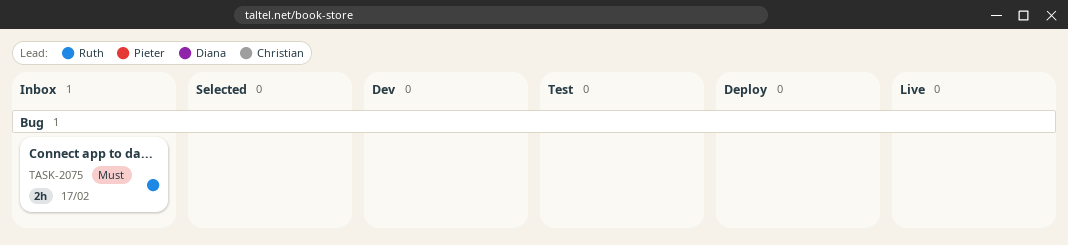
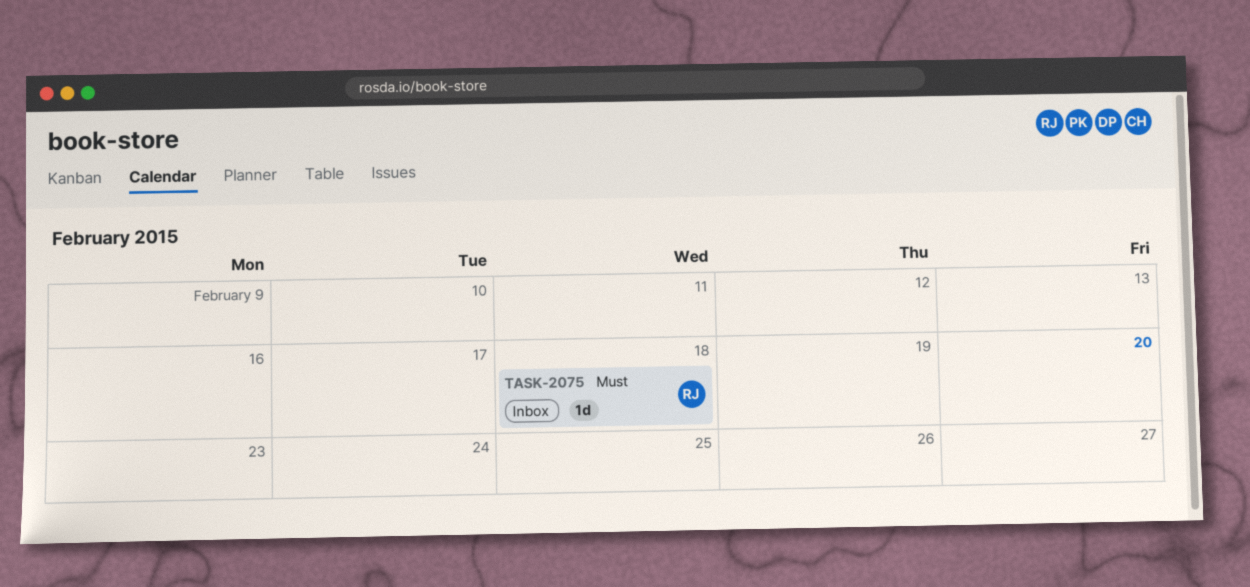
TASK-2075, estimate: 2h -> 1d
TASK-2075, due: Feb 17 -> Feb 18

